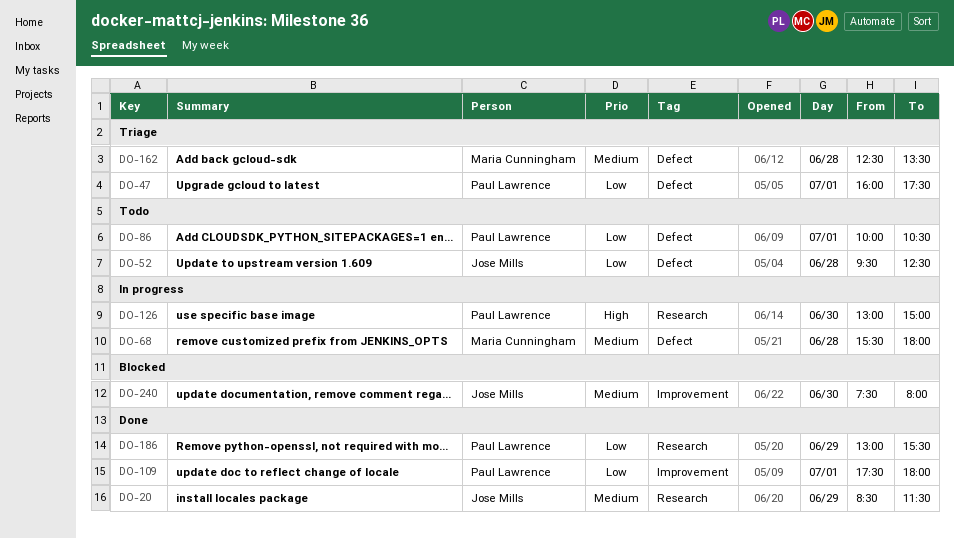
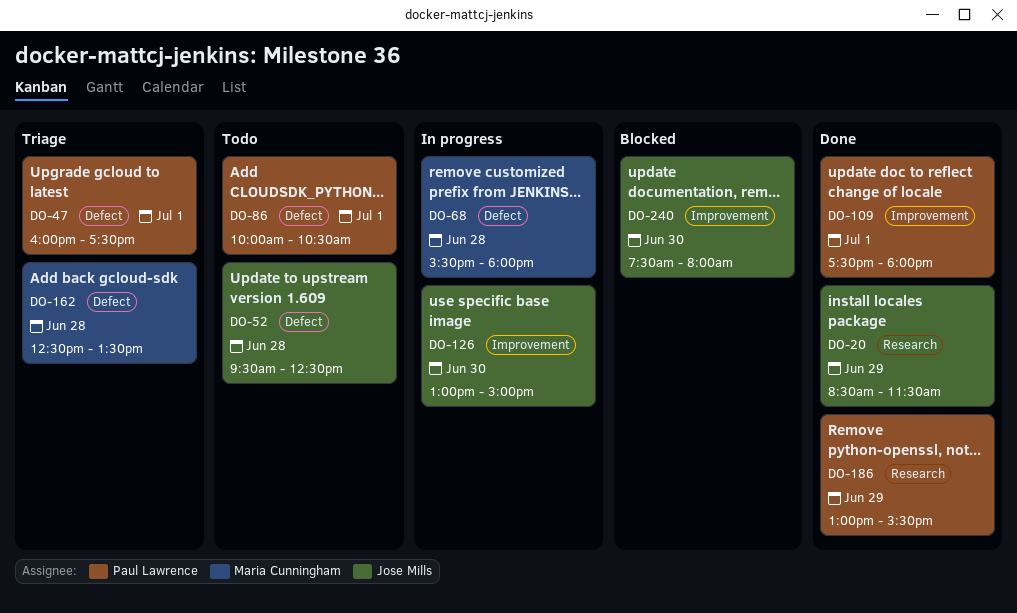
DO-126, owner: Paul Lawrence -> Jose Mills
DO-126, label: Research -> Improvement

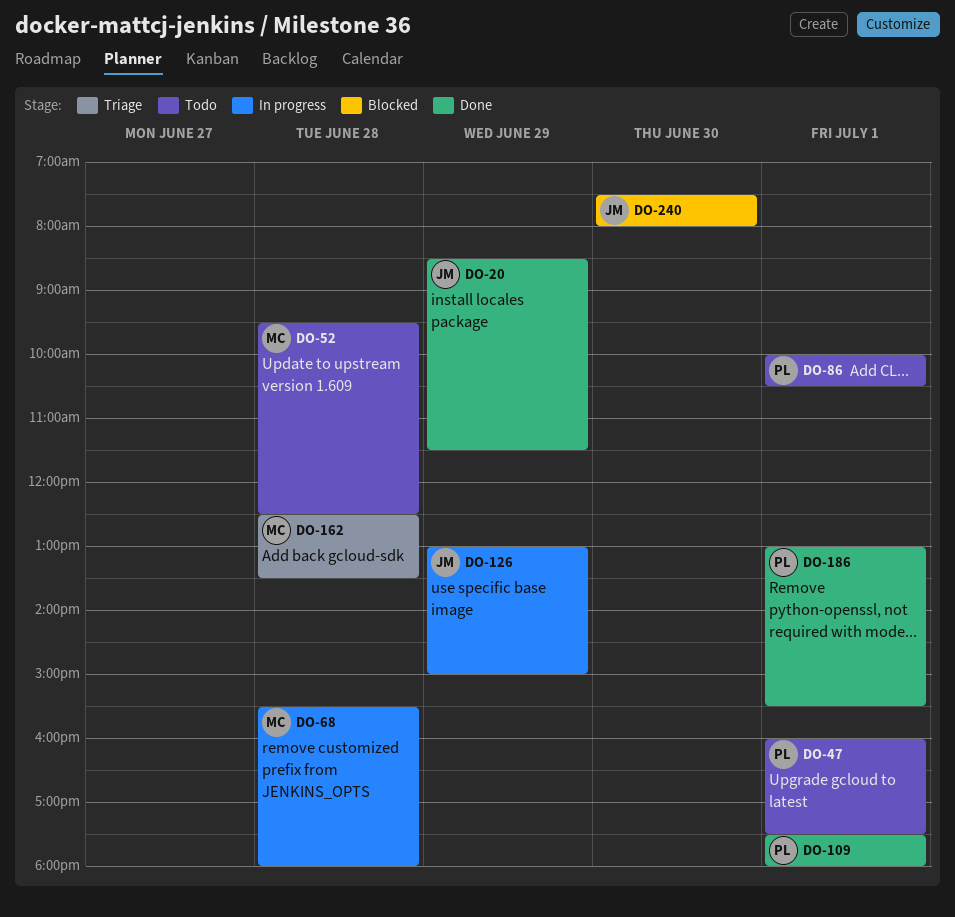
DO-47, status: Triage -> Todo
DO-52, owner: Jose Mills -> Maria Cunningham
DO-126, day: Jun 30 -> Jun 29
DO-186, day: Jun 29 -> Jul 1

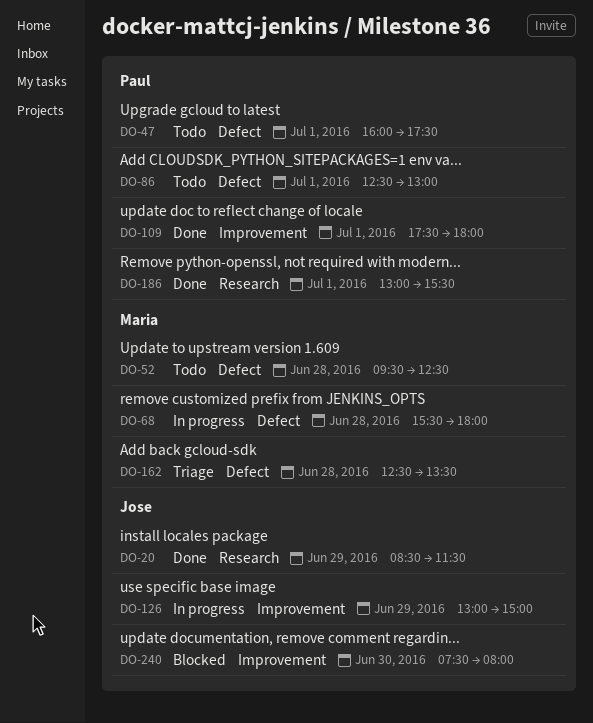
DO-86, begins: 10:00 -> 12:30
DO-86, ends: 10:30 -> 13:00

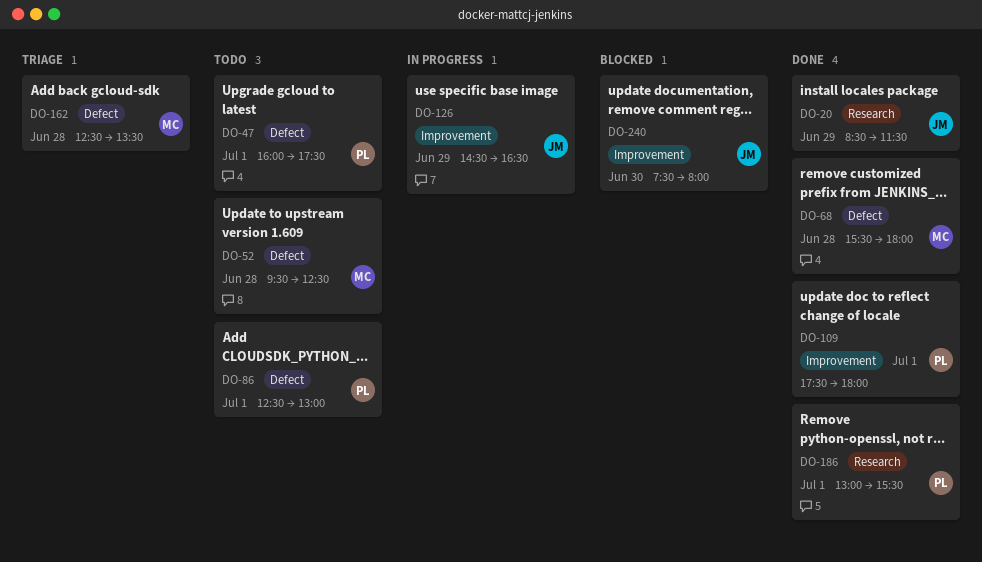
DO-68, status: In progress -> Done
DO-126, begins: 13:00 -> 14:30
DO-126, ends: 15:00 -> 16:30

